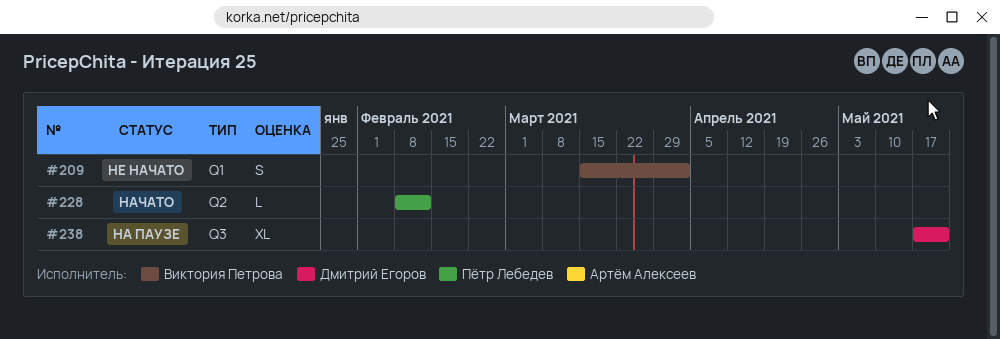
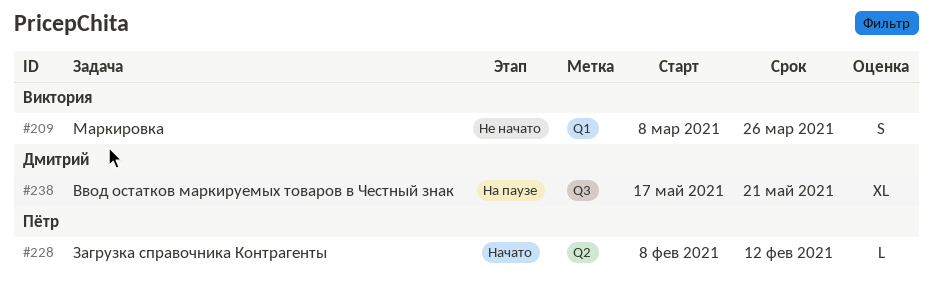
#209, start: Mar 15 -> Mar 8
#209, due: Apr 2 -> Mar 26

